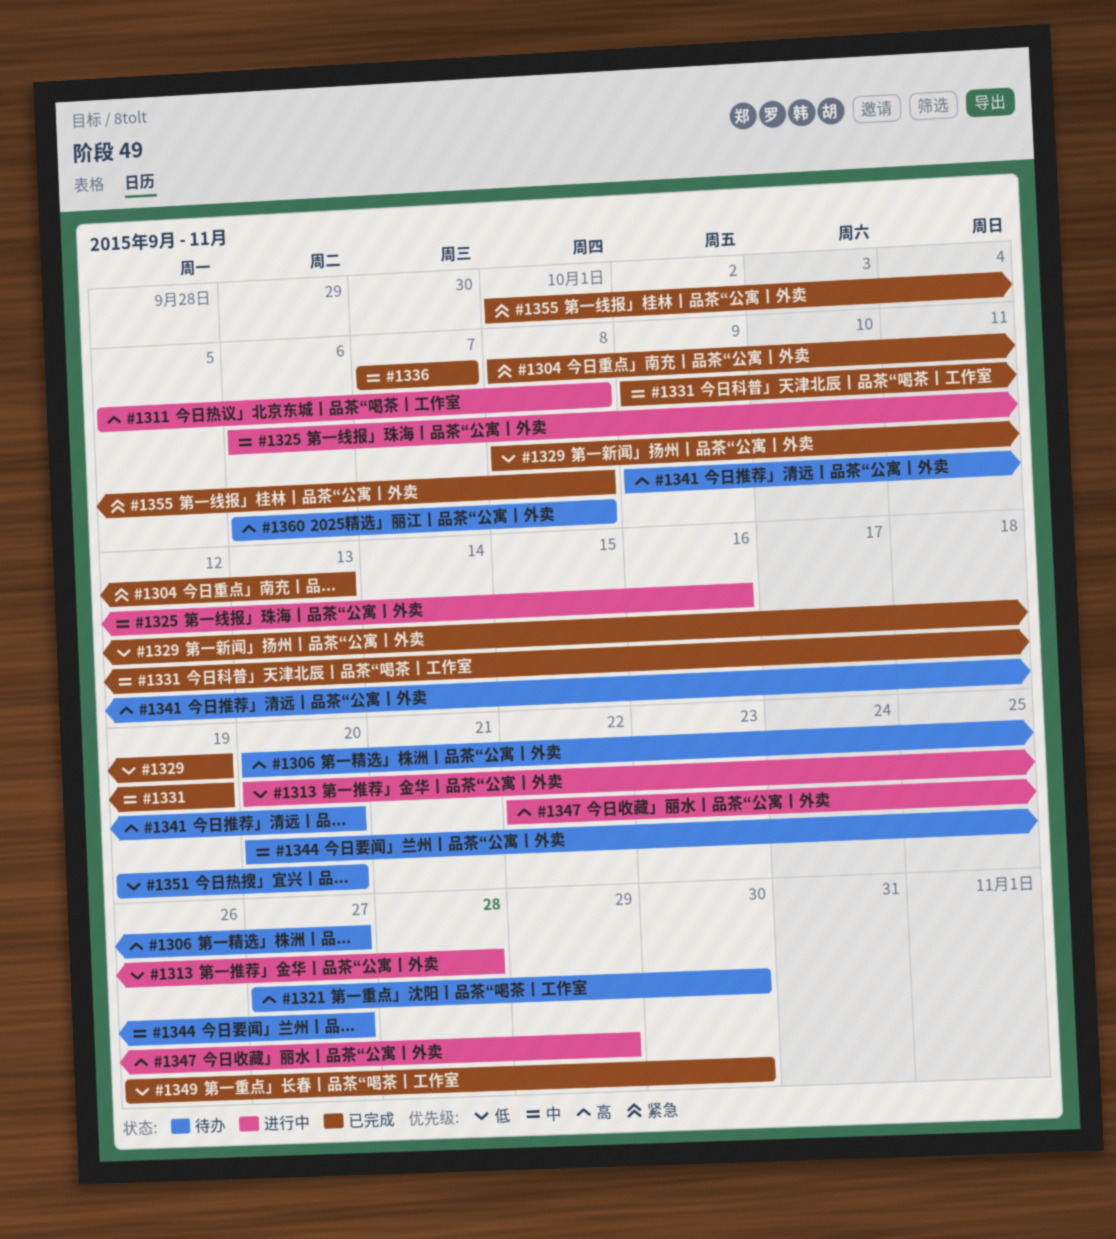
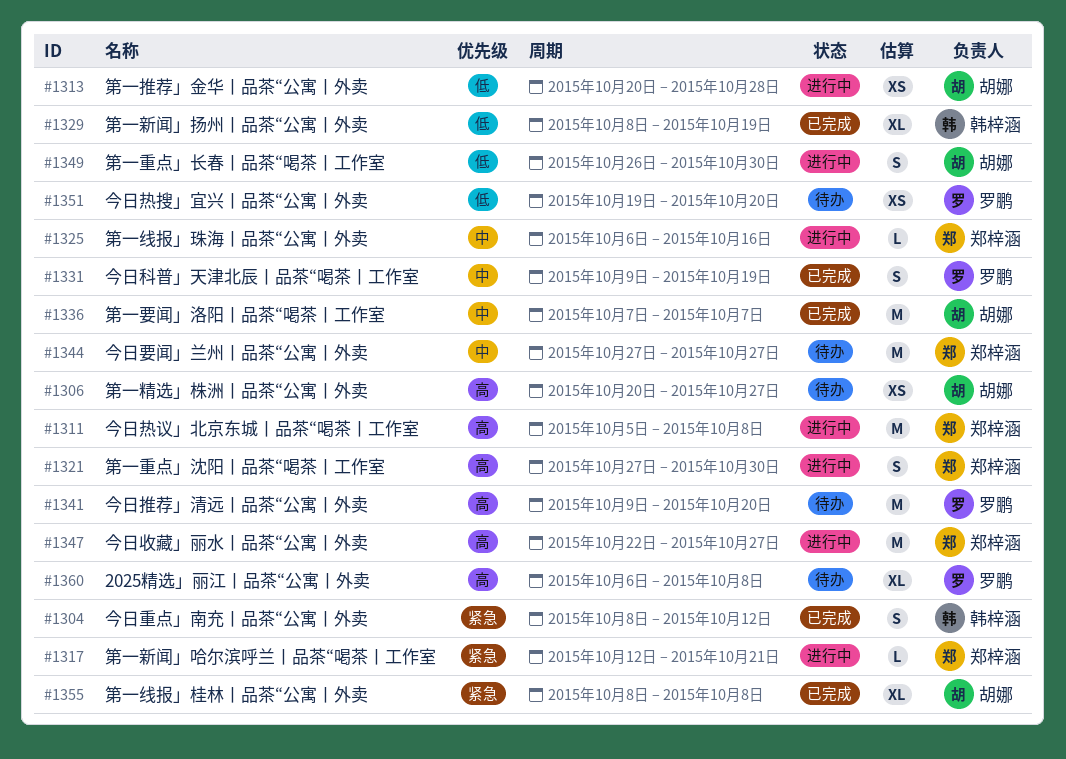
#1304, due: Oct 13 -> Oct 12
#1317: none -> present
#1321, status: 待办 -> 进行中
#1344, start: Oct 20 -> Oct 27
#1347, due: Oct 29 -> Oct 27
#1349, status: 已完成 -> 进行中
#1355, start: Oct 1 -> Oct 8

